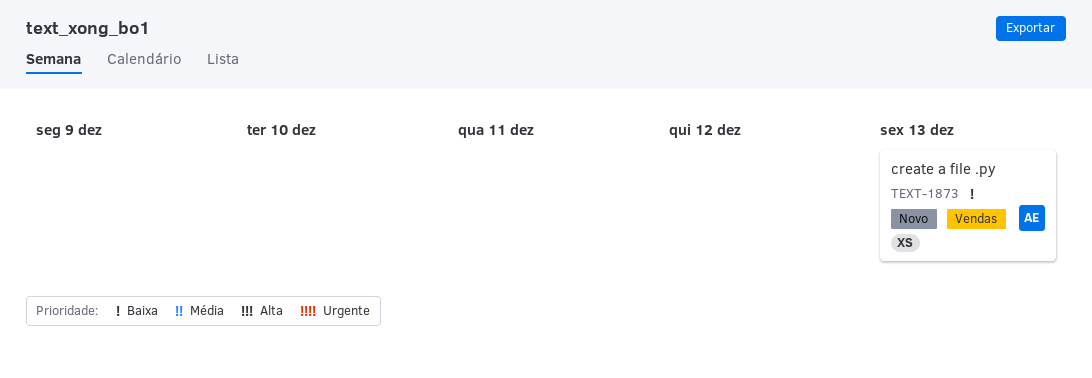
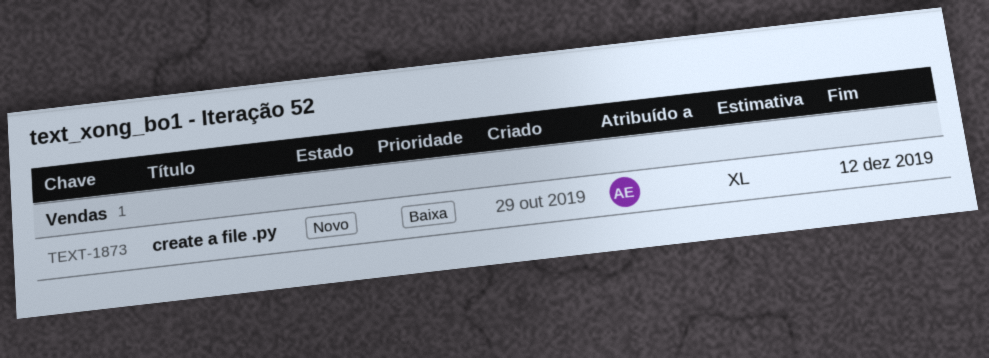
TEXT-1873, estimate: XS -> XL
TEXT-1873, due: Dec 13 -> Dec 12

